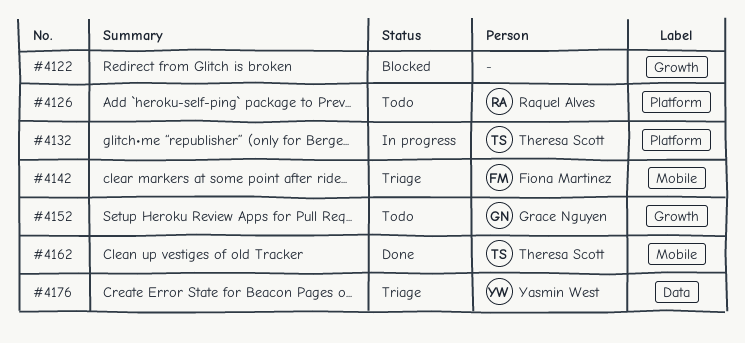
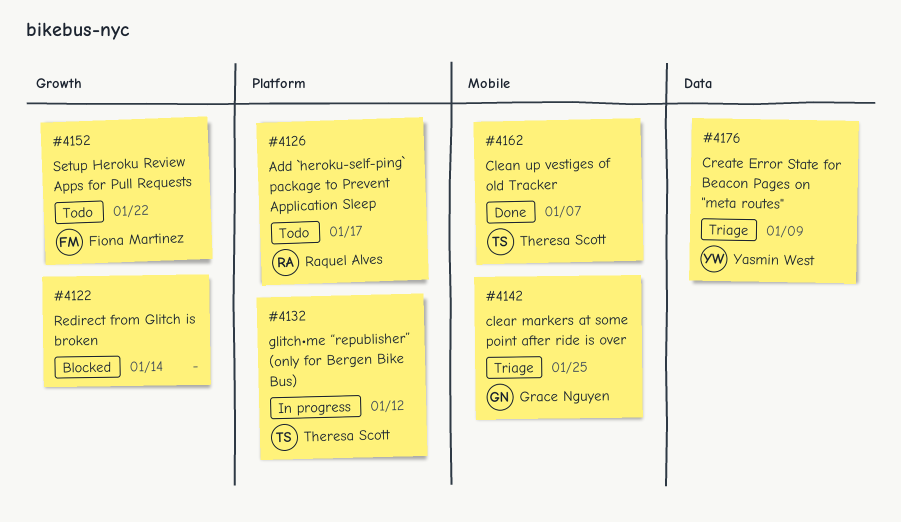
#4142, owner: Fiona Martinez -> Grace Nguyen
#4152, owner: Grace Nguyen -> Fiona Martinez

